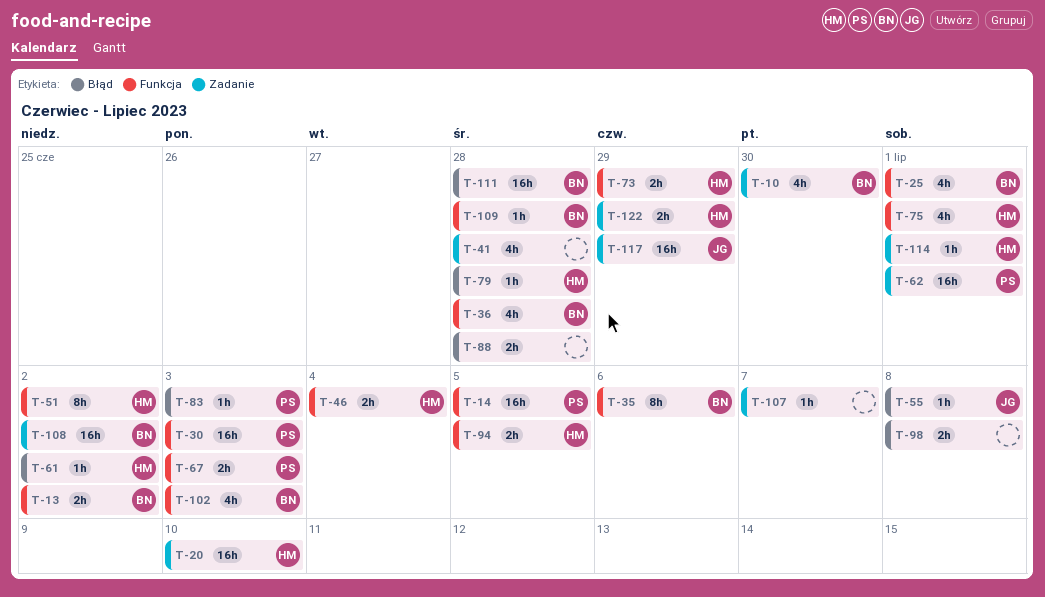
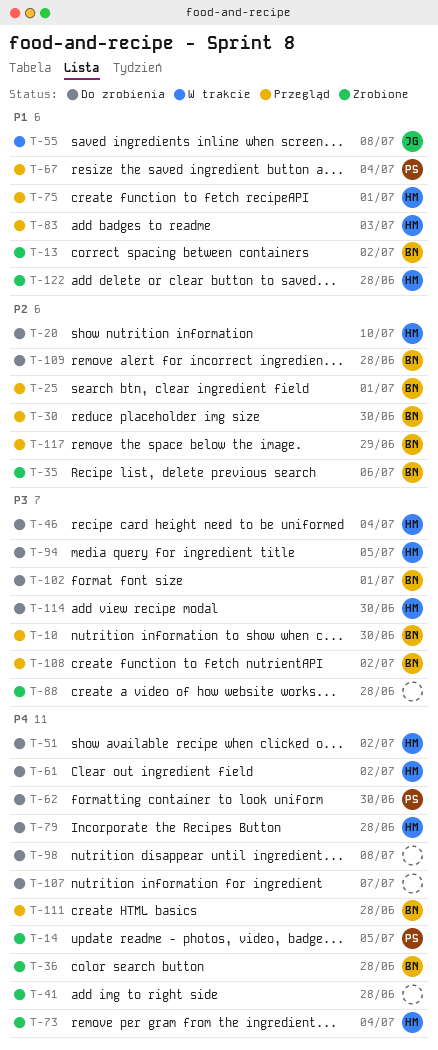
T-30, owner: PS -> BN
T-30, due: Jul 3 -> Jun 30
T-62, due: Jul 1 -> Jun 30
T-67, due: Jul 3 -> Jul 4
T-73, due: Jun 29 -> Jul 4
T-83, owner: PS -> HM
T-102, due: Jul 3 -> Jul 1
T-114, due: Jul 1 -> Jun 30
T-117, owner: JG -> BN
T-122, due: Jun 29 -> Jun 28

